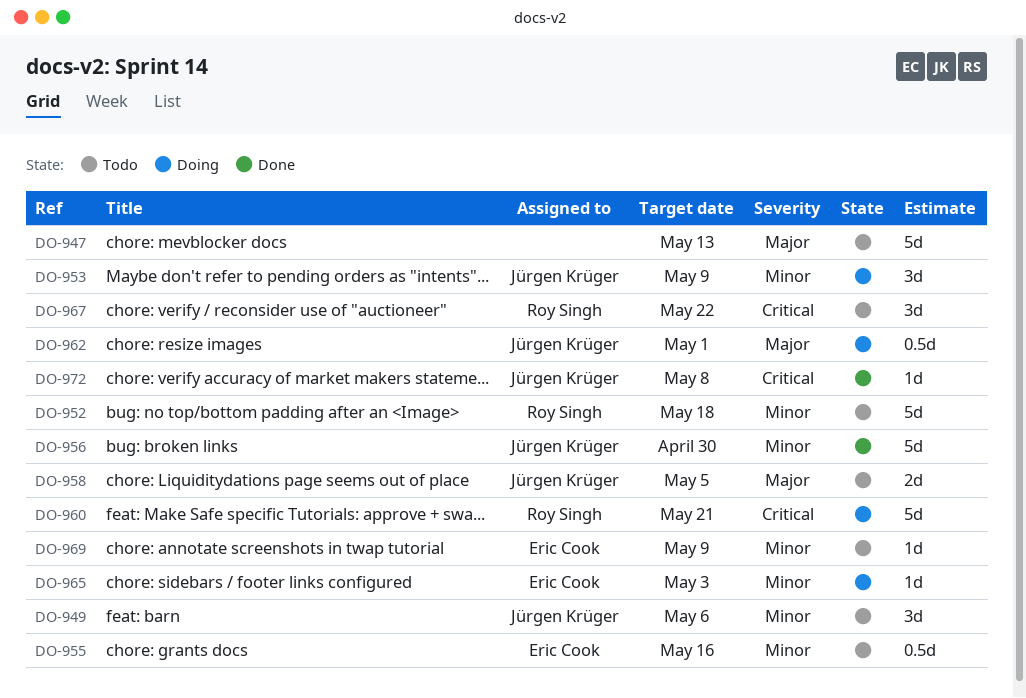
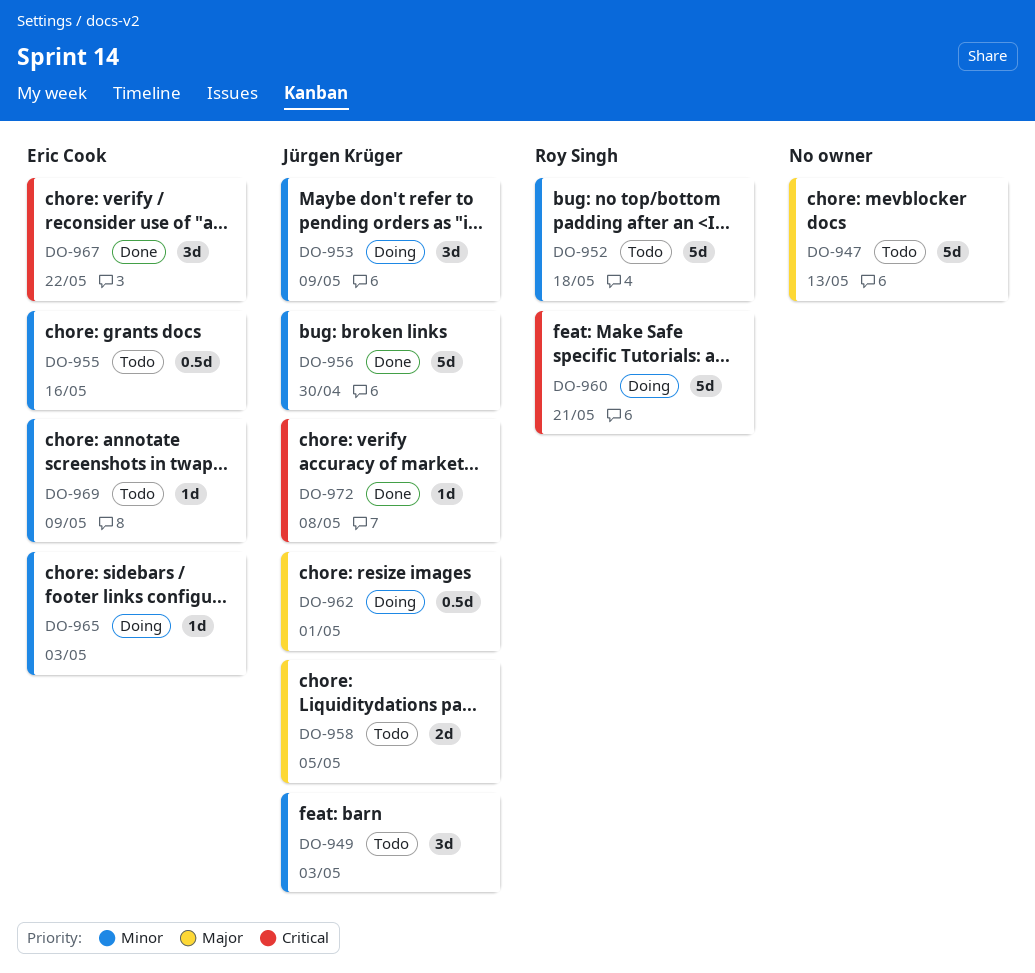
DO-949, due: May 6 -> May 3
DO-967, status: Todo -> Done
DO-967, owner: Roy Singh -> Eric Cook

